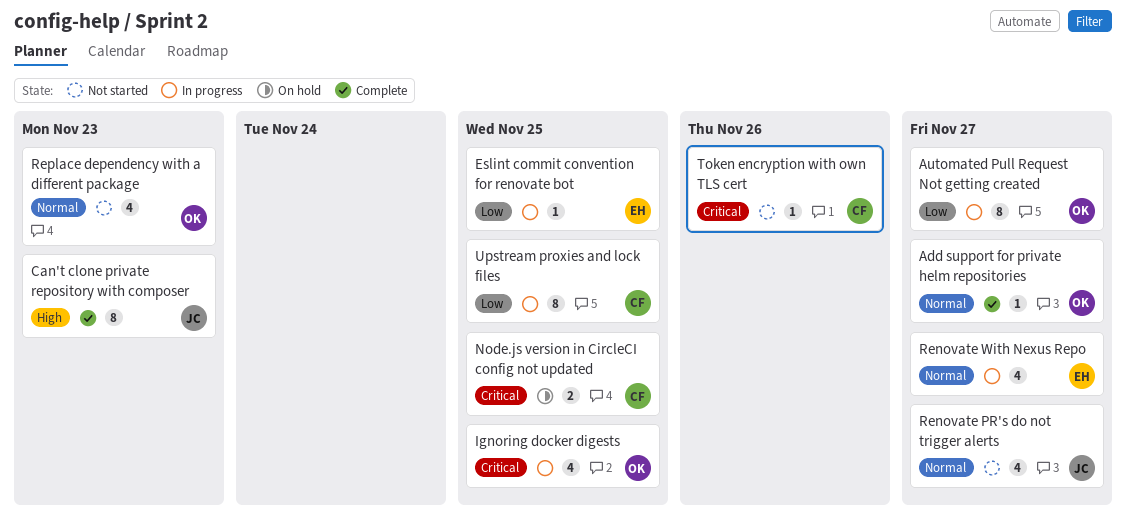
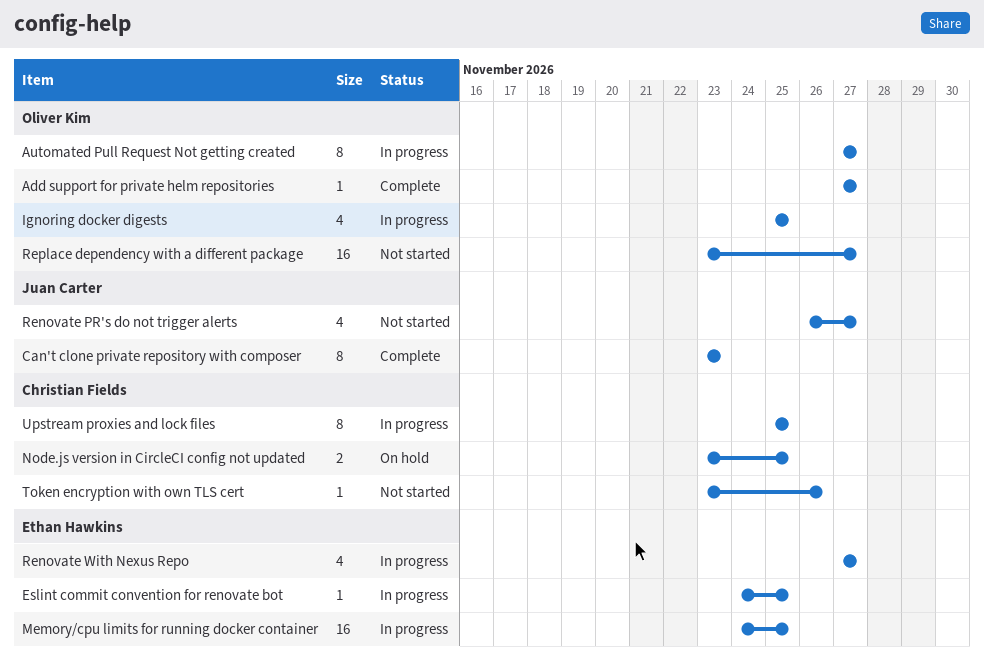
Memory/cpu limits for running docker container: none -> present
Replace dependency with a different package, estimate: 4 -> 16
Replace dependency with a different package, due: Nov 23 -> Nov 27

